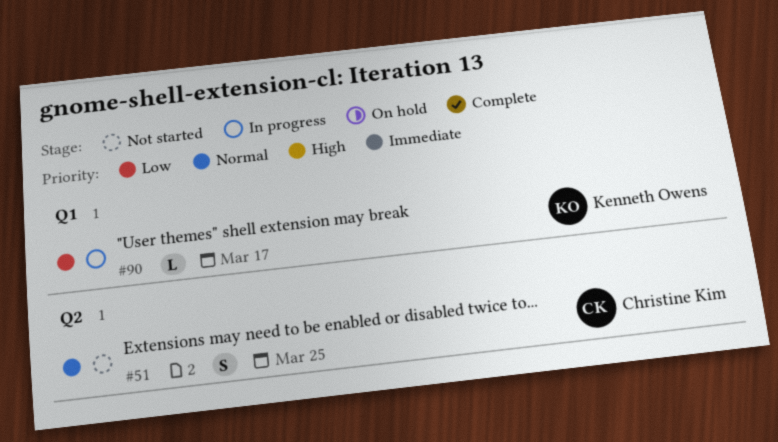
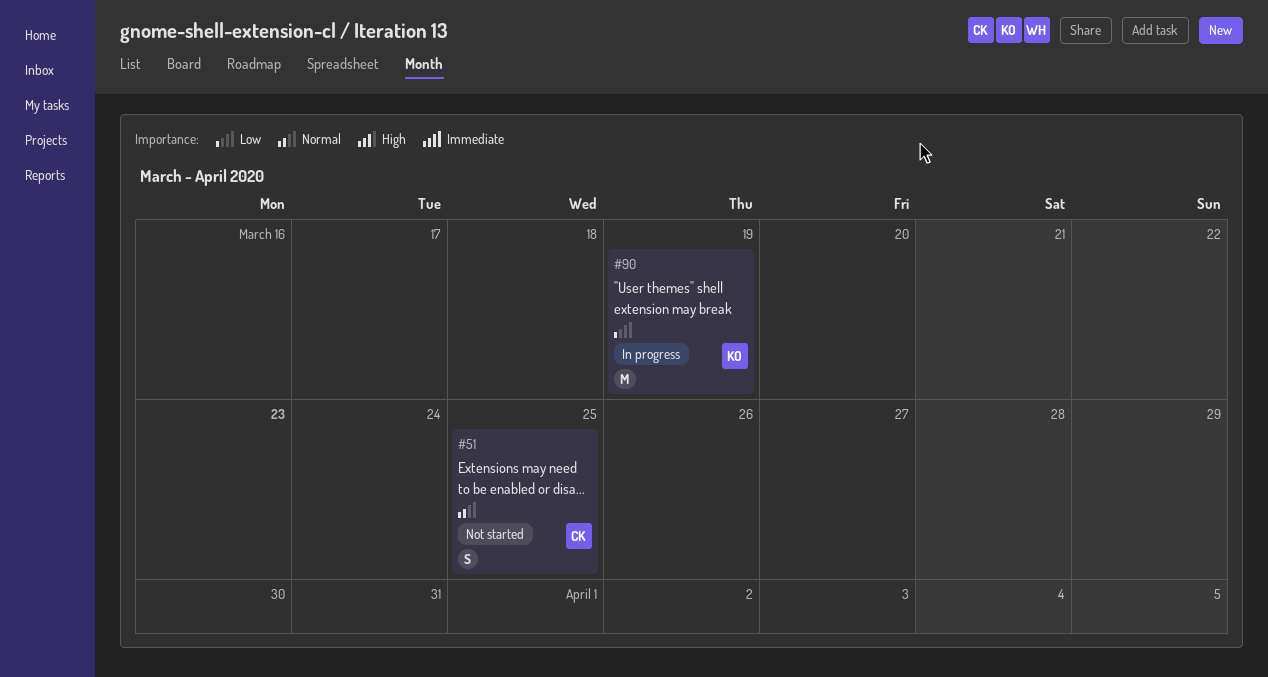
#90, estimate: L -> M
#90, due: Mar 17 -> Mar 19

